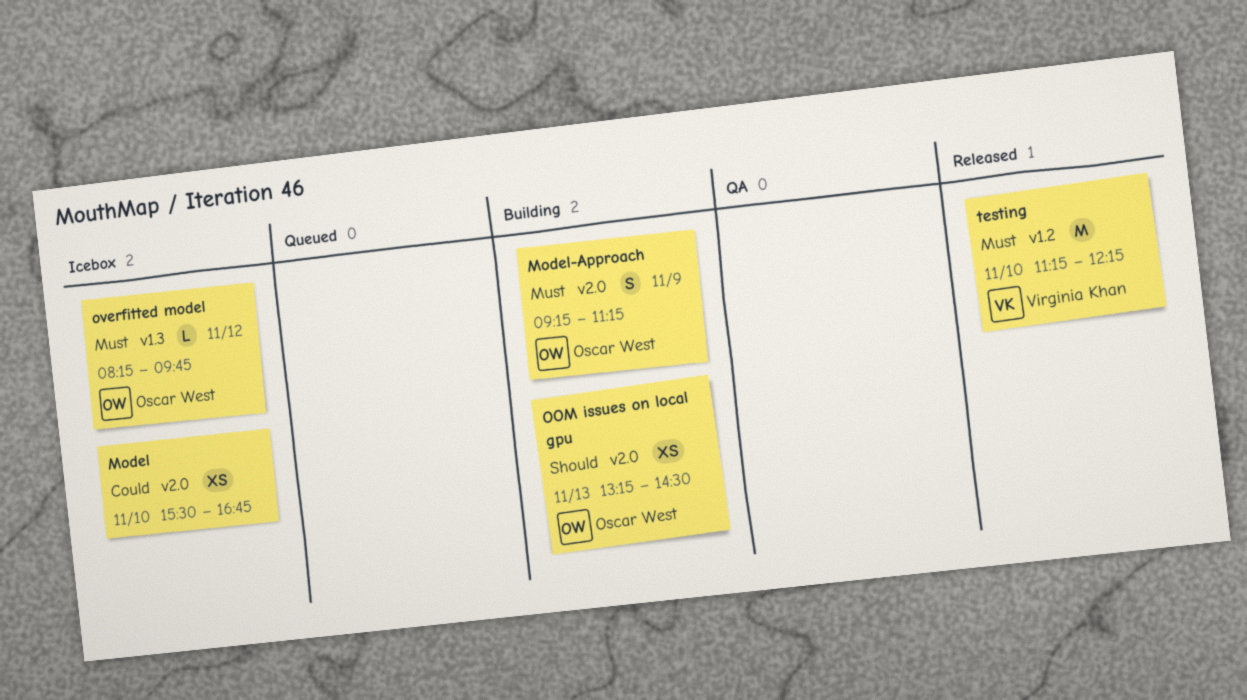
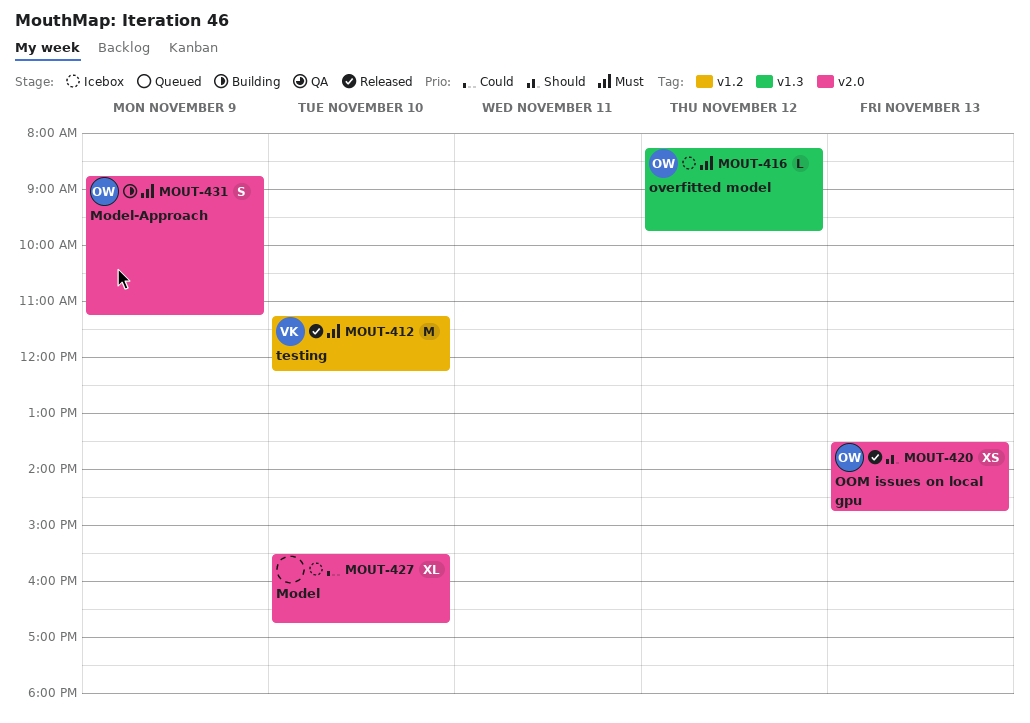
Model, estimate: XS -> XL
Model-Approach, begins: 09:15 -> 08:45
OOM issues on local gpu, status: Building -> Released
OOM issues on local gpu, begins: 13:15 -> 13:30
OOM issues on local gpu, ends: 14:30 -> 14:45

